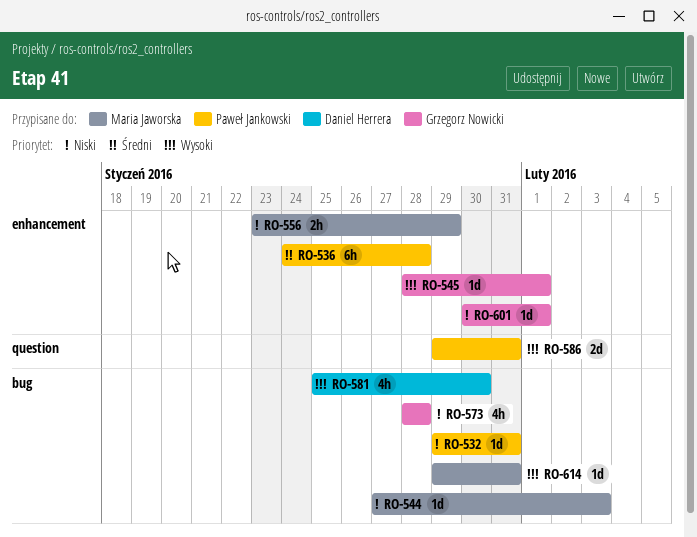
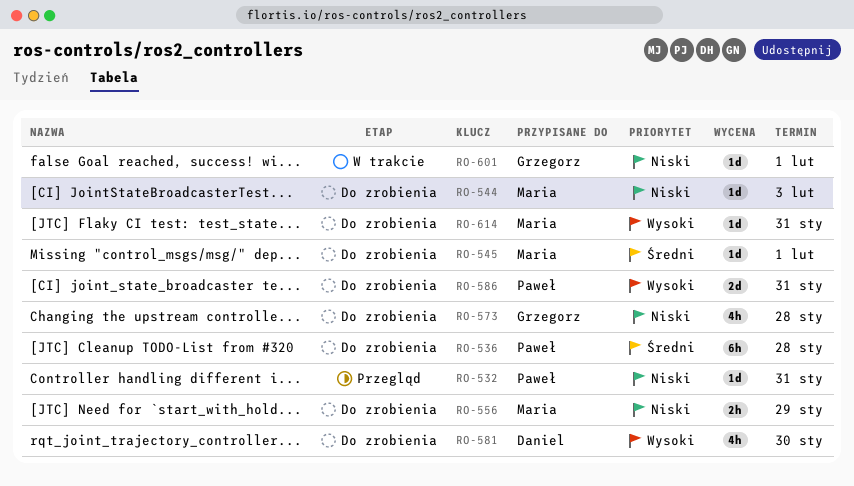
RO-545, owner: Grzegorz Nowicki -> Maria Jaworska
RO-545, priority: Wysoki -> Średni

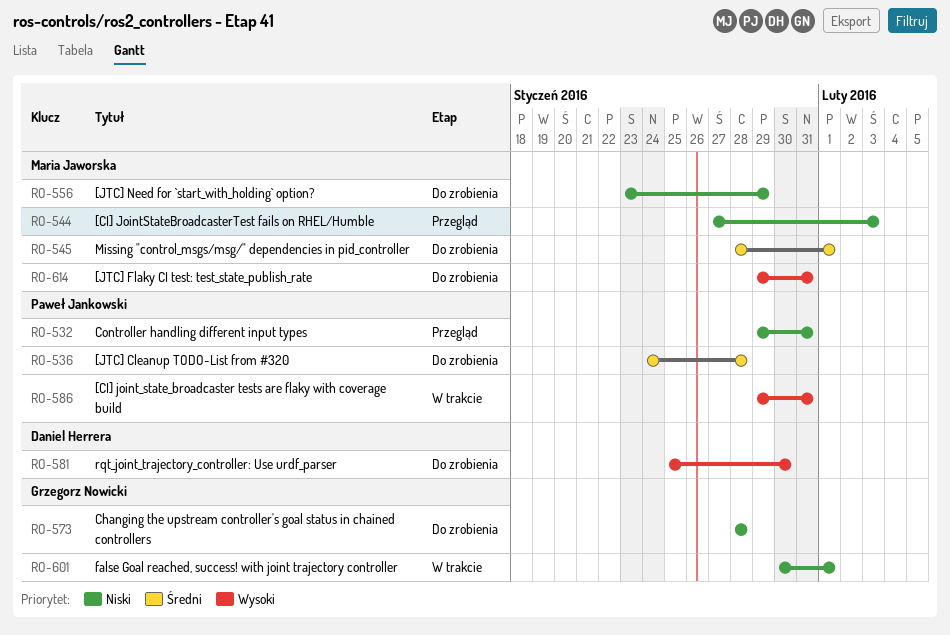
RO-544, status: Do zrobienia -> Przegląd
RO-586, status: Do zrobienia -> W trakcie

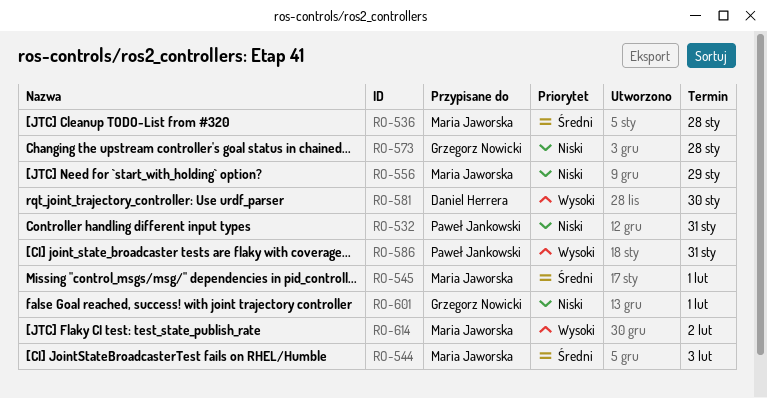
RO-536, owner: Paweł Jankowski -> Maria Jaworska
RO-544, priority: Niski -> Średni
RO-614, due: Jan 31 -> Feb 2

